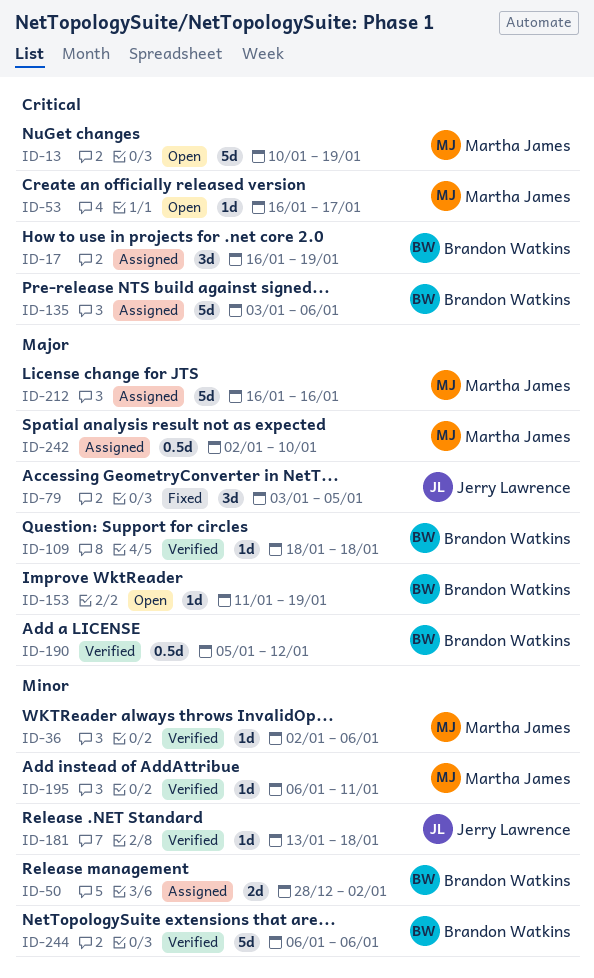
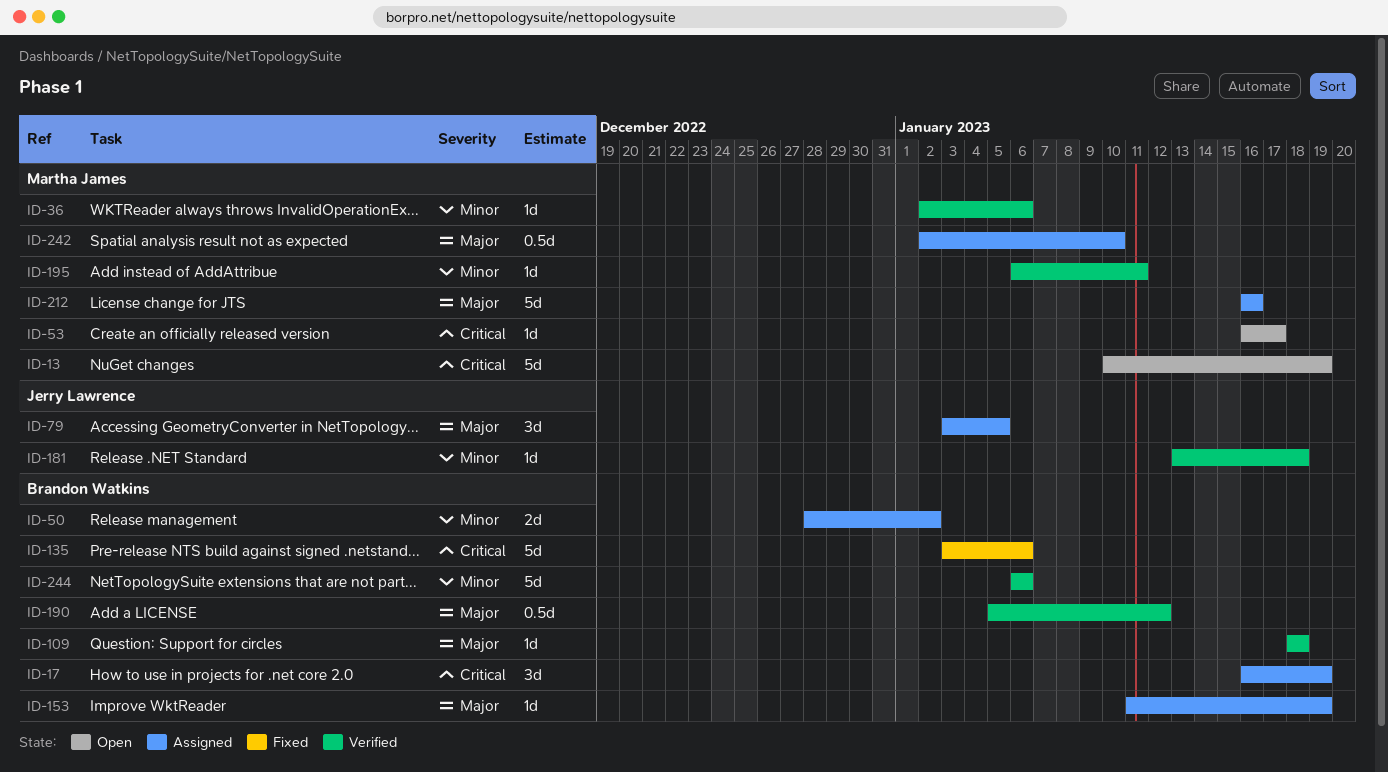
ID-79, status: Fixed -> Assigned
ID-135, status: Assigned -> Fixed
ID-153, status: Open -> Assigned

